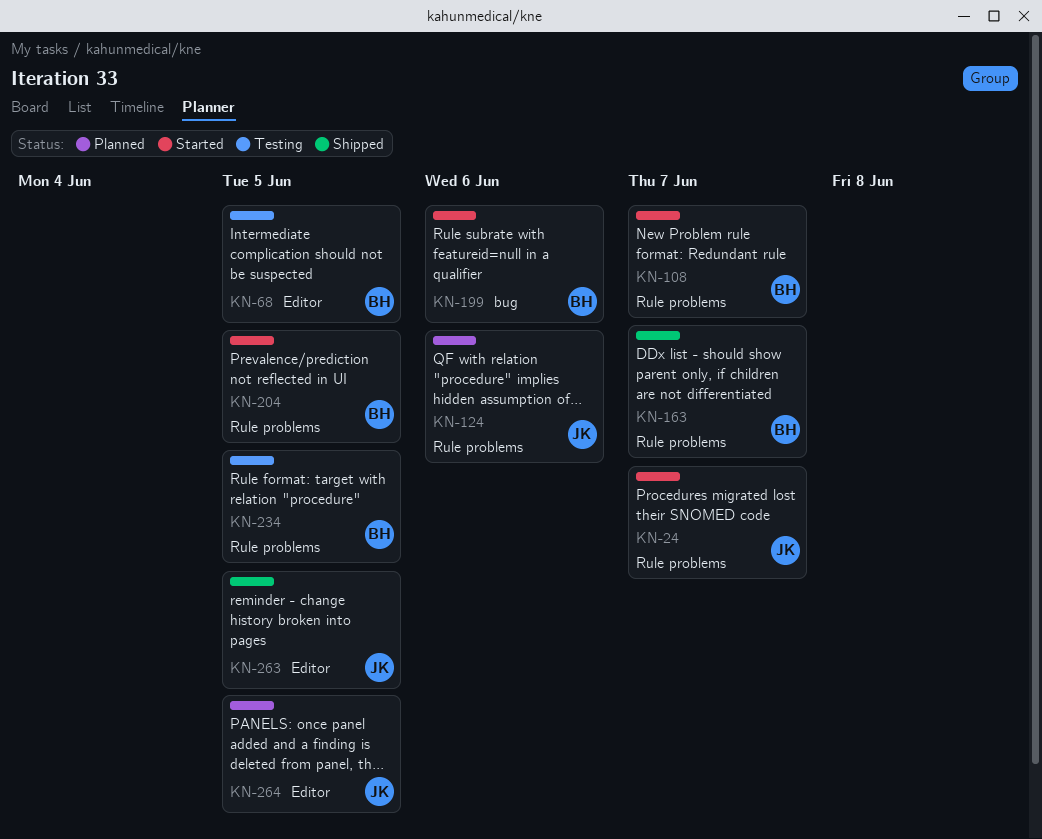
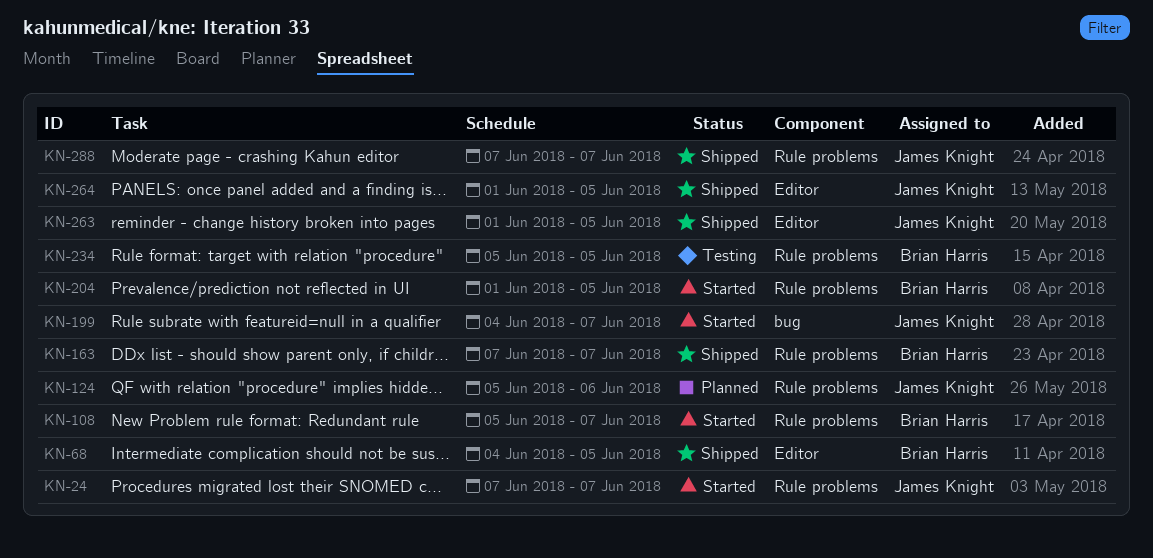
KN-68, status: Testing -> Shipped
KN-199, owner: Brian Harris -> James Knight
KN-199, due: Jun 6 -> Jun 7
KN-264, status: Planned -> Shipped
KN-288: none -> present

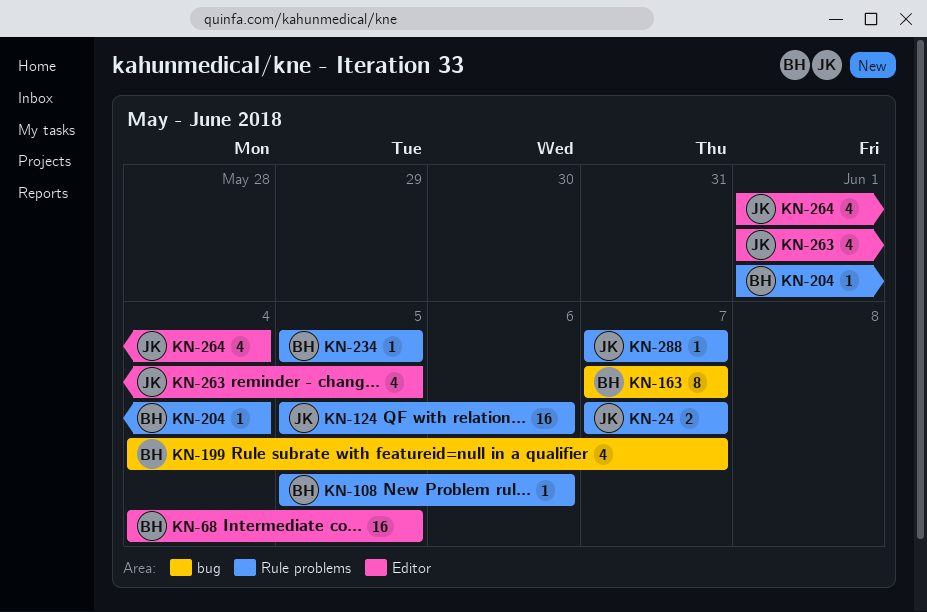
KN-108, due: Jun 7 -> Jun 6
KN-163, label: Rule problems -> bug
KN-199, owner: James Knight -> Brian Harris
KN-204, due: Jun 5 -> Jun 4
KN-264, due: Jun 5 -> Jun 4

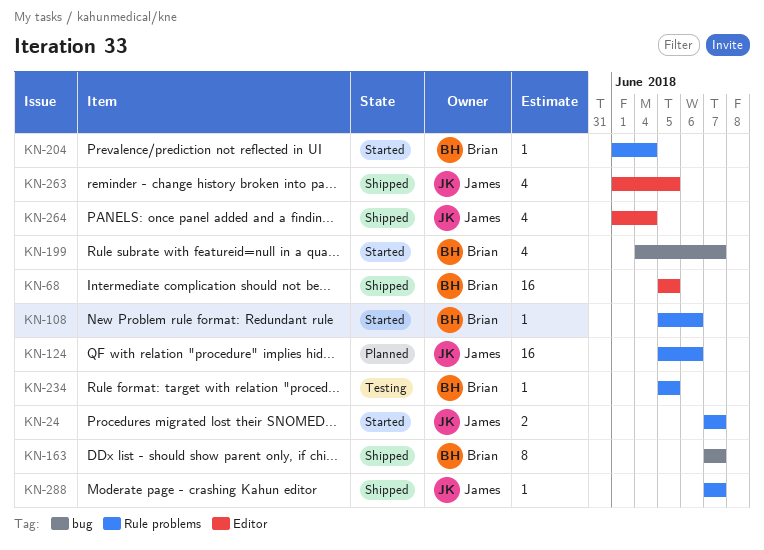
KN-68, start: Jun 4 -> Jun 5

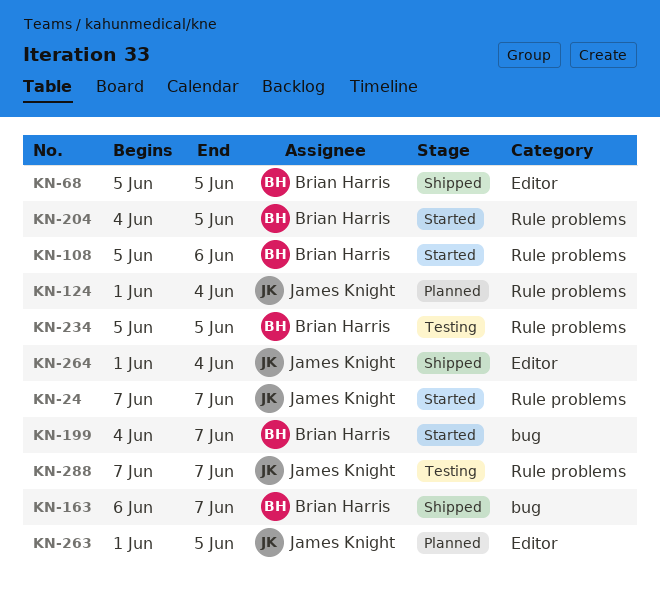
KN-124, start: Jun 5 -> Jun 1
KN-124, due: Jun 6 -> Jun 4
KN-163, start: Jun 7 -> Jun 6
KN-204, start: Jun 1 -> Jun 4
KN-204, due: Jun 4 -> Jun 5
KN-263, status: Shipped -> Planned
KN-288, status: Shipped -> Testing

